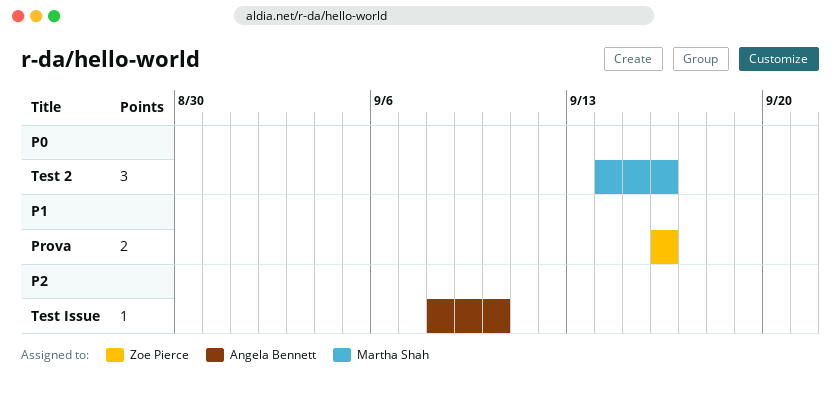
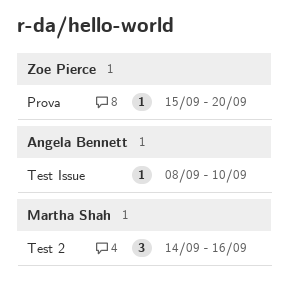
Prova, estimate: 2 -> 1
Prova, start: Sep 16 -> Sep 15
Prova, due: Sep 16 -> Sep 20

